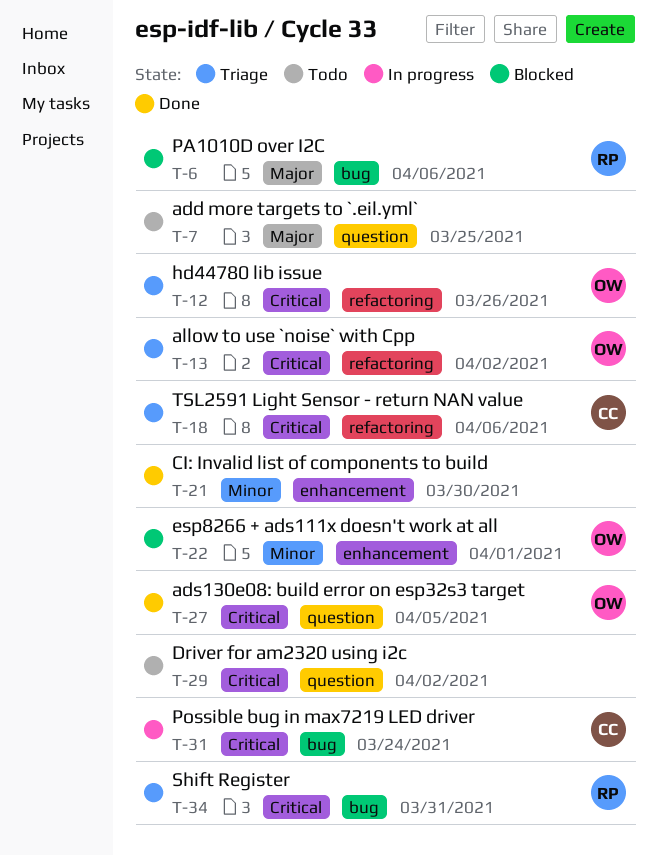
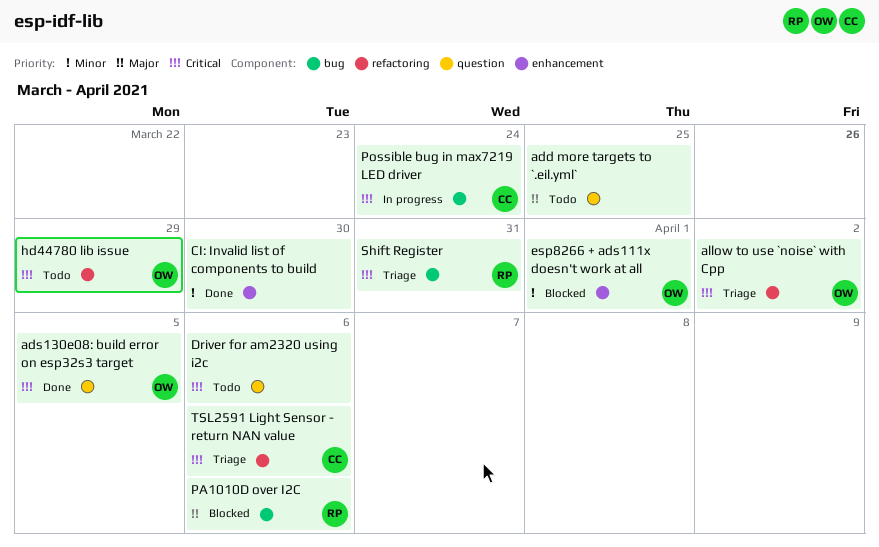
Driver for am2320 using i2c, due: Apr 2 -> Apr 6
hd44780 lib issue, status: Triage -> Todo
hd44780 lib issue, due: Mar 26 -> Mar 29

